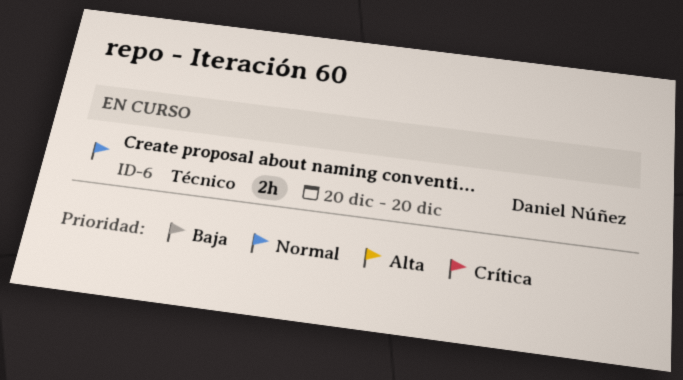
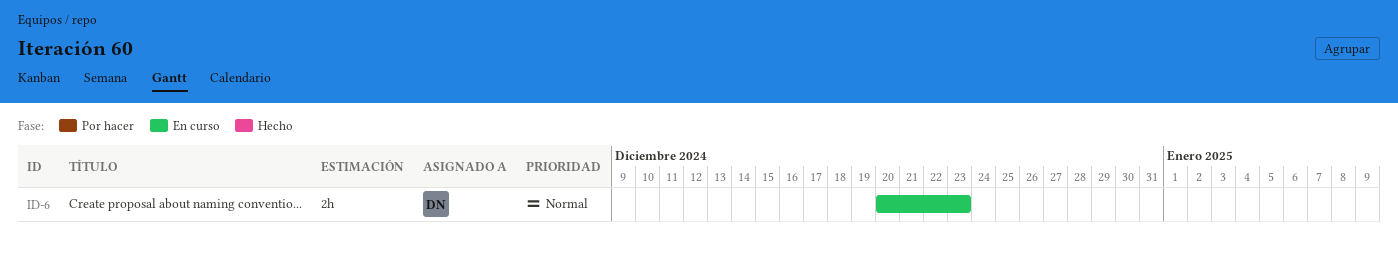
ID-6, due: Dec 20 -> Dec 23

